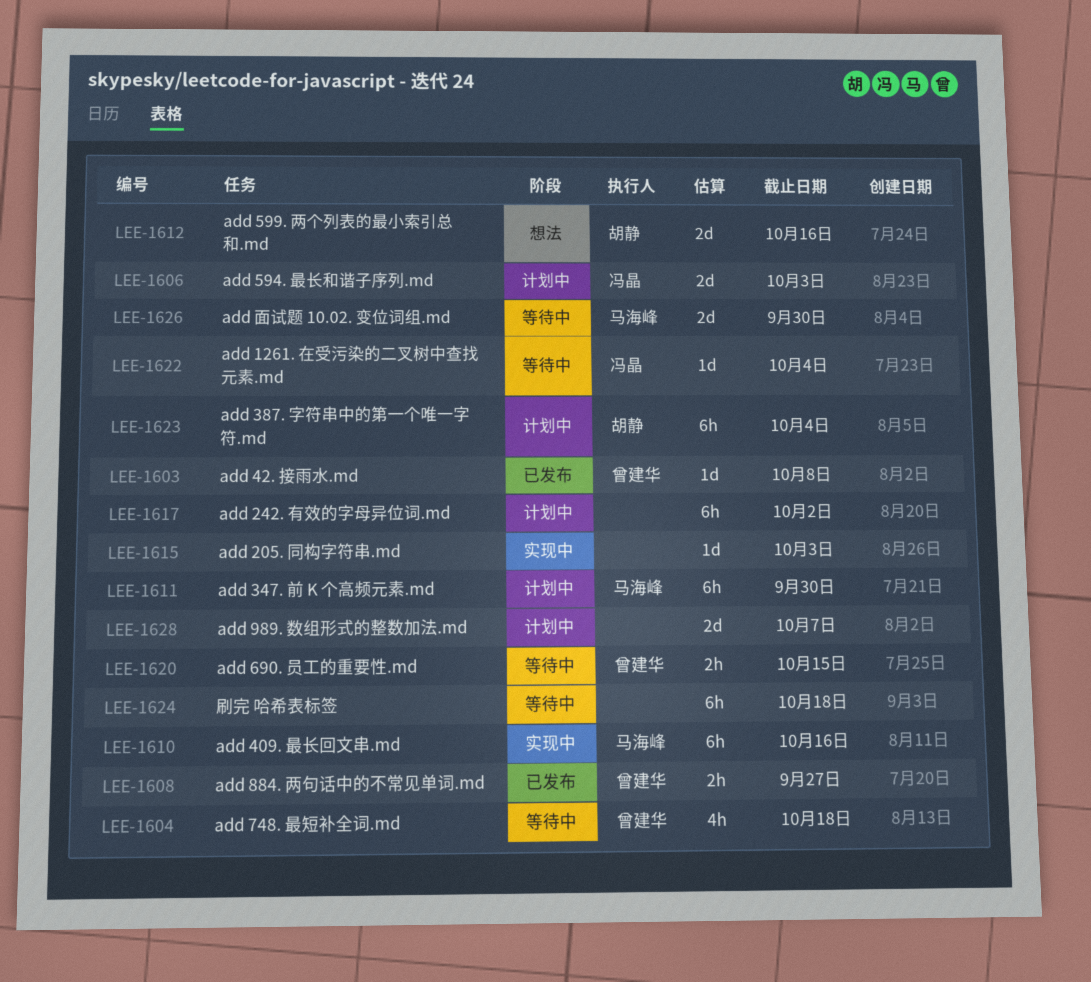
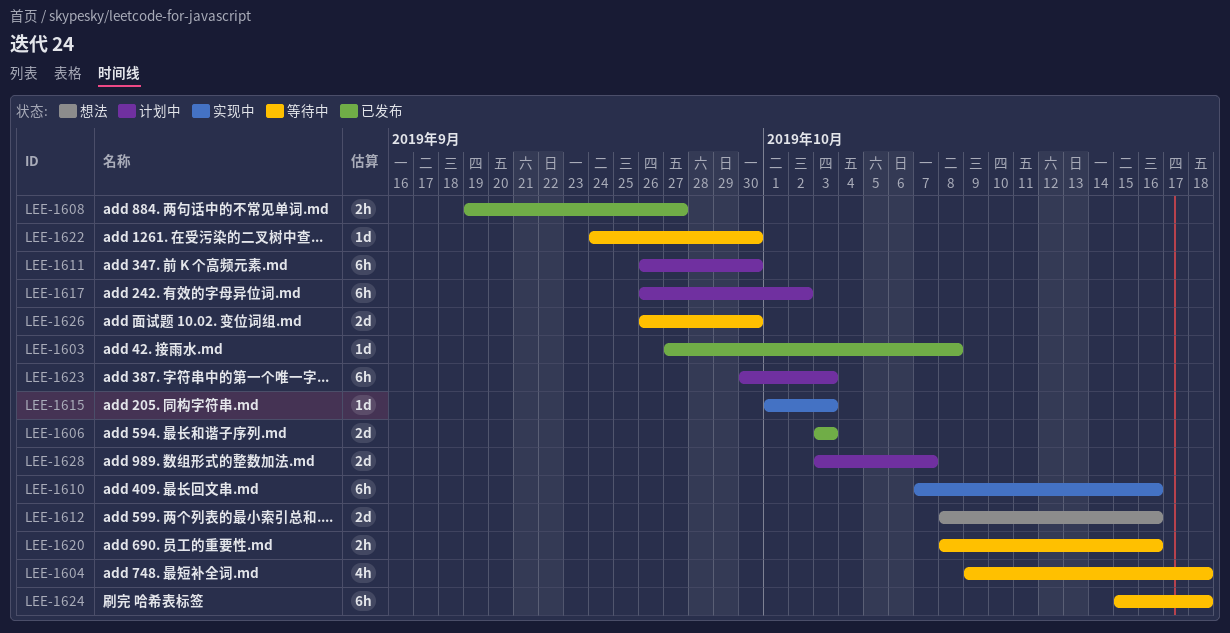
LEE-1606, status: 计划中 -> 已发布
LEE-1620, due: Oct 15 -> Oct 16
LEE-1622, due: Oct 4 -> Sep 30
LEE-1623, due: Oct 4 -> Oct 3

